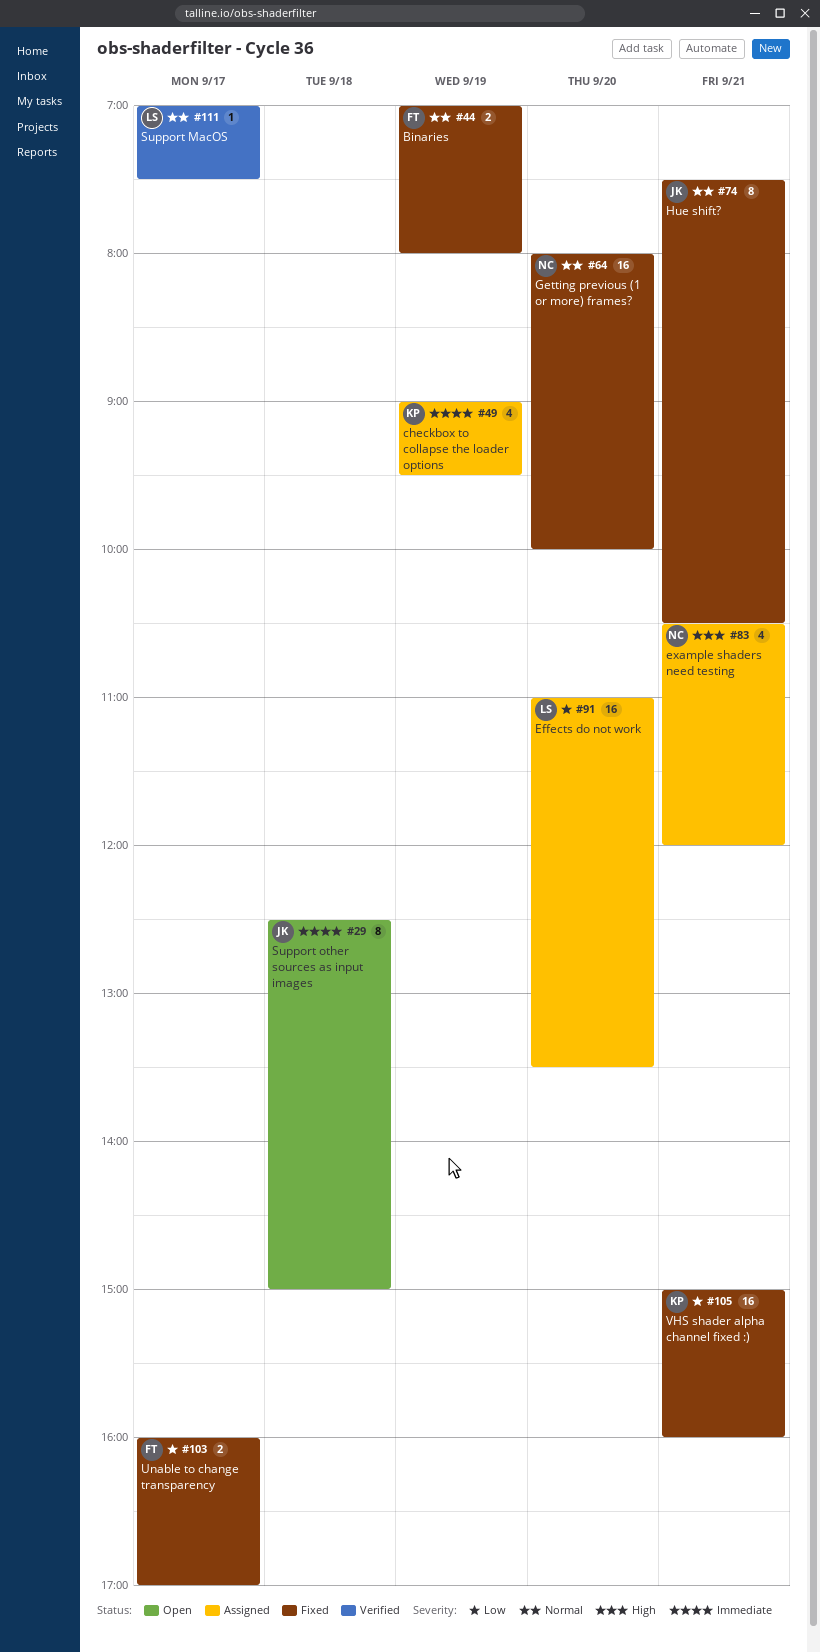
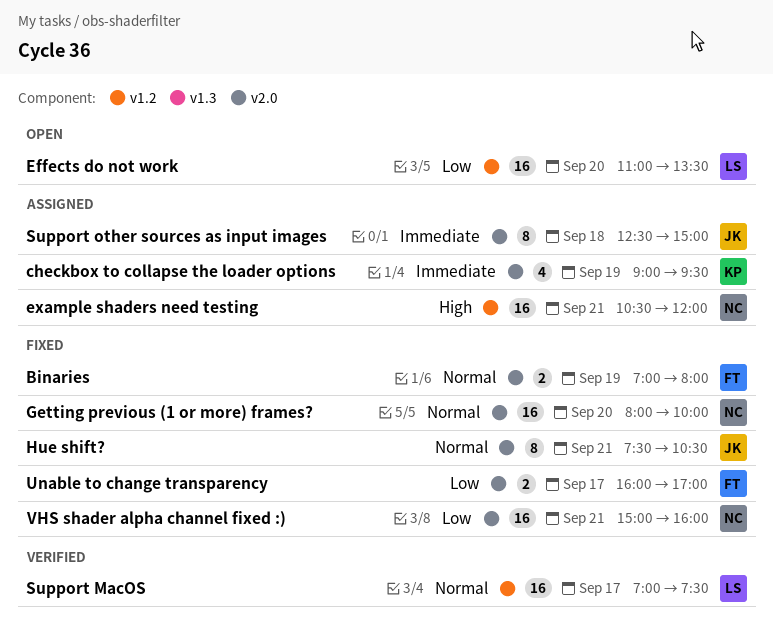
Effects do not work, status: Assigned -> Open
example shaders need testing, estimate: 4 -> 16
Support MacOS, estimate: 1 -> 16
Support other sources as input images, status: Open -> Assigned
VHS shader alpha channel fixed :), owner: KP -> NC

